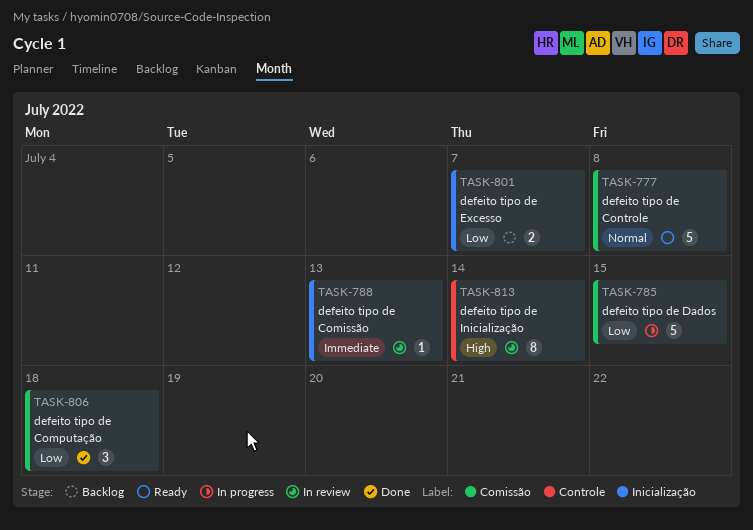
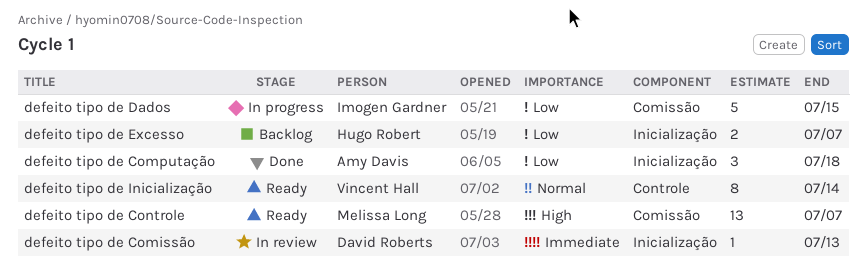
defeito tipo de Computação, label: Comissão -> Inicialização
defeito tipo de Controle, priority: Normal -> High
defeito tipo de Controle, estimate: 5 -> 13
defeito tipo de Controle, due: Jul 8 -> Jul 7
defeito tipo de Inicialização, status: In review -> Ready
defeito tipo de Inicialização, priority: High -> Normal

